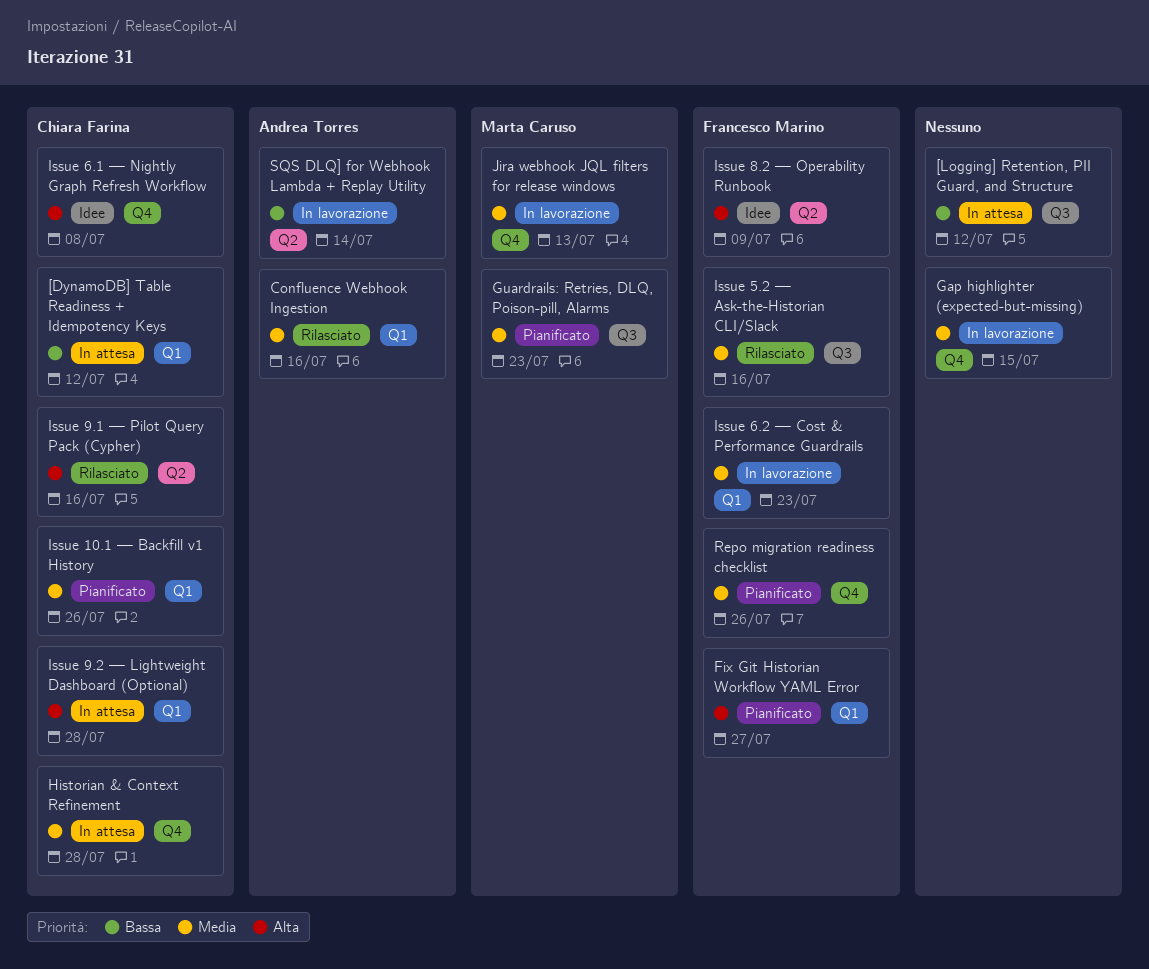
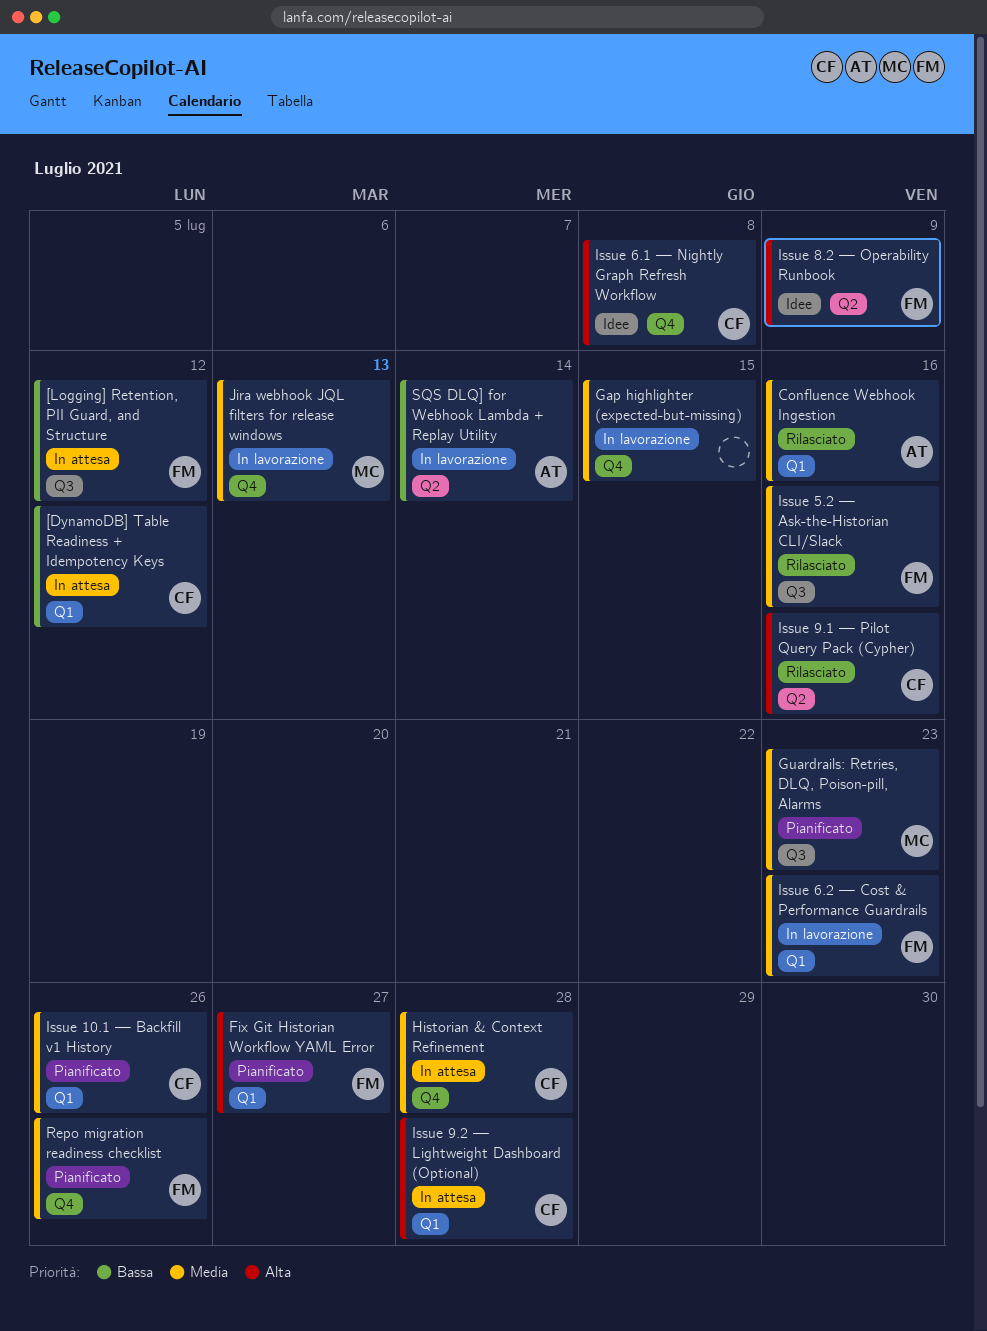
[Logging] Retention, PII Guard, and Structure, owner: none -> Francesco Marino

